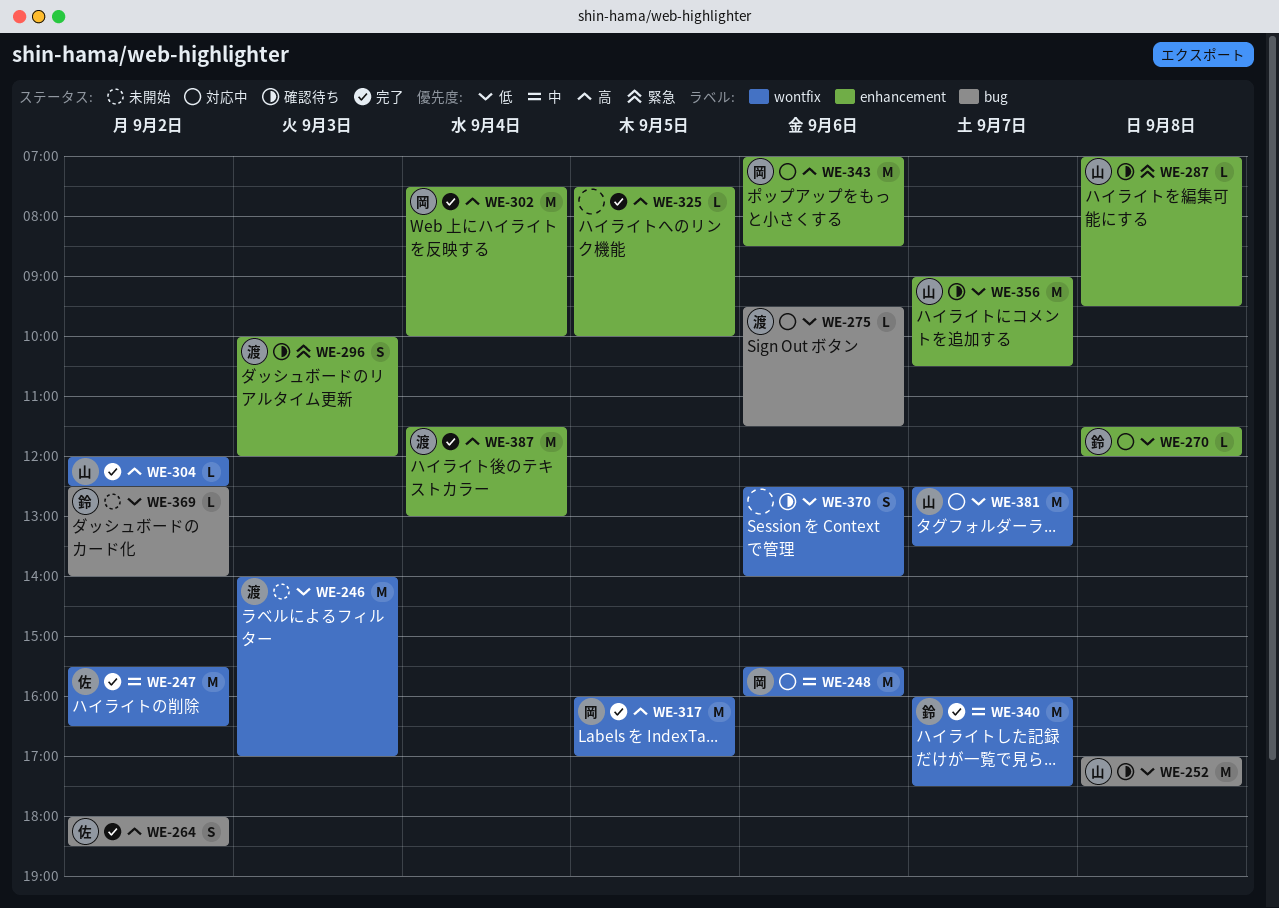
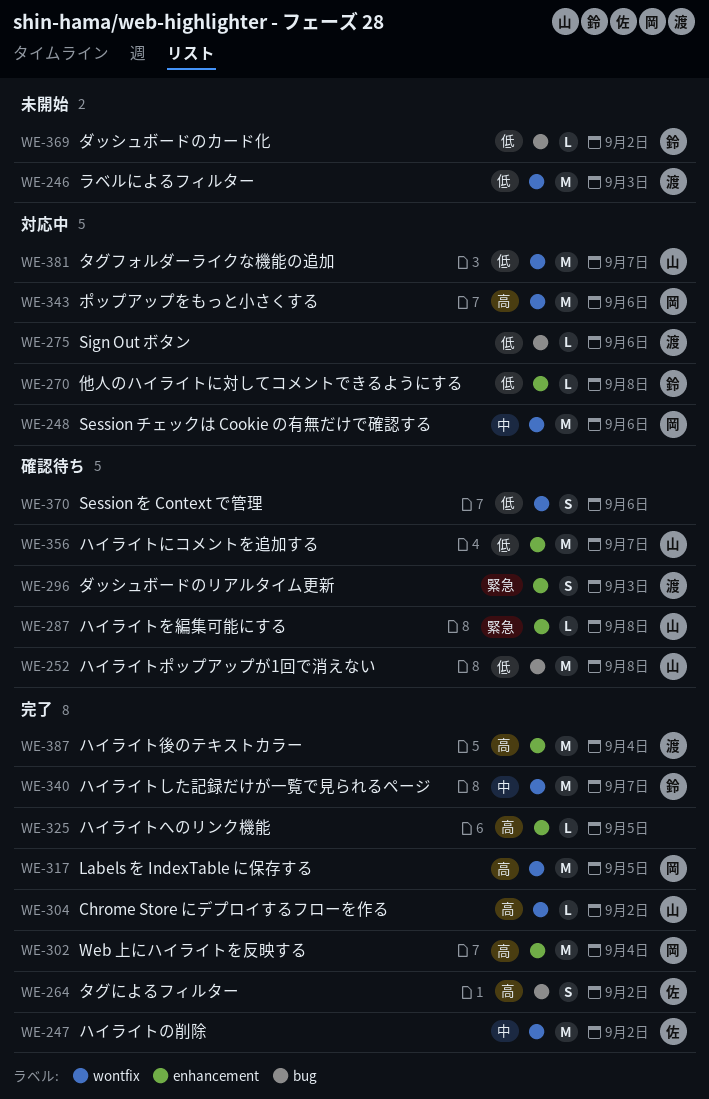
WE-343, label: enhancement -> wontfix

